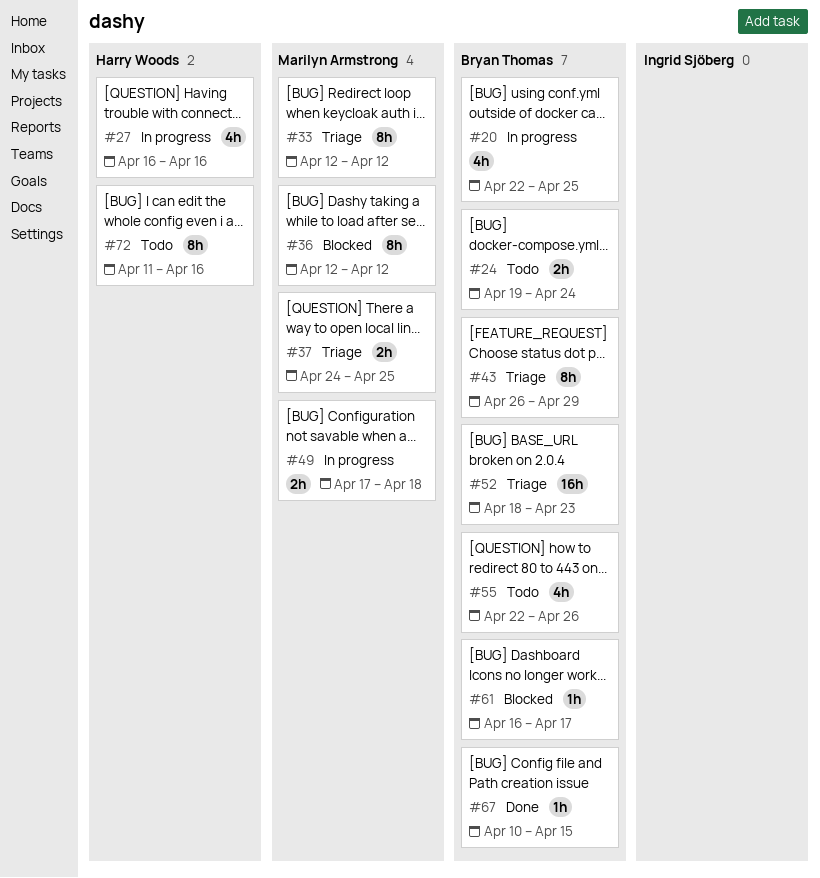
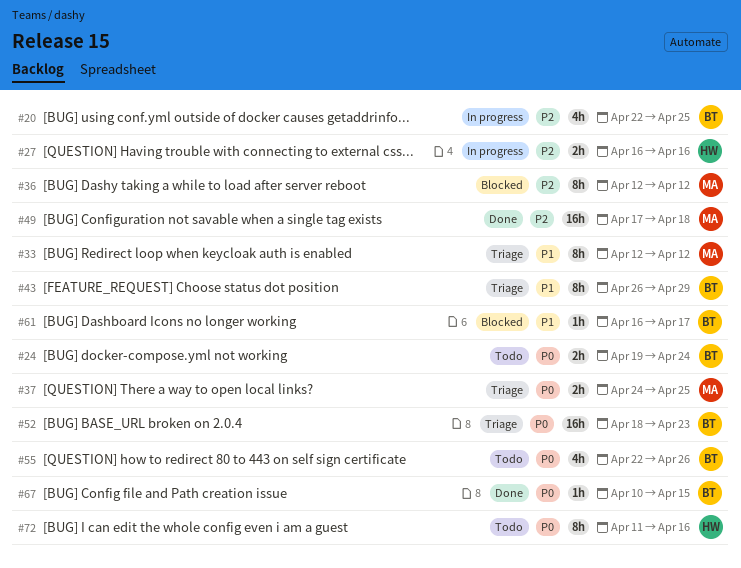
#27, estimate: 4h -> 2h
#49, status: In progress -> Done
#49, estimate: 2h -> 16h

